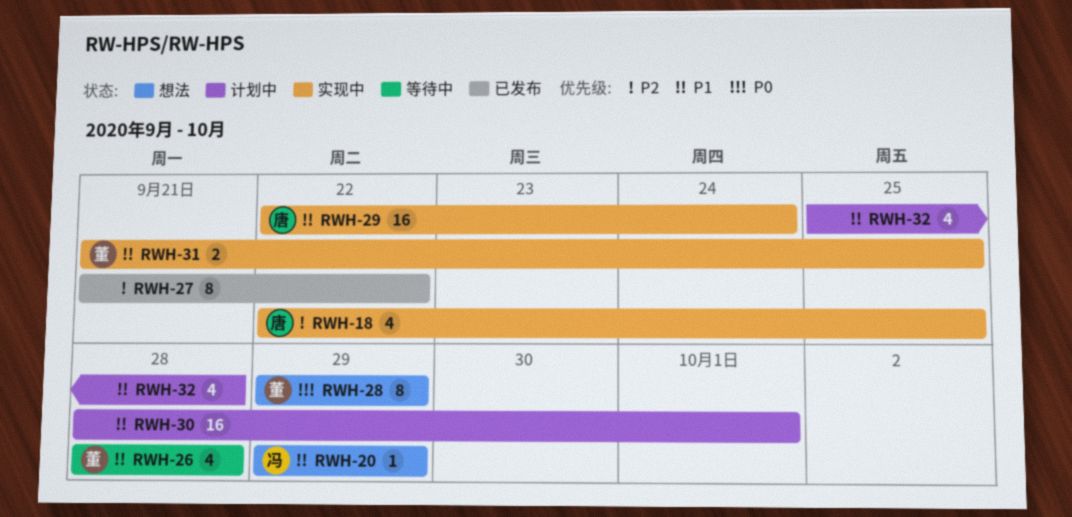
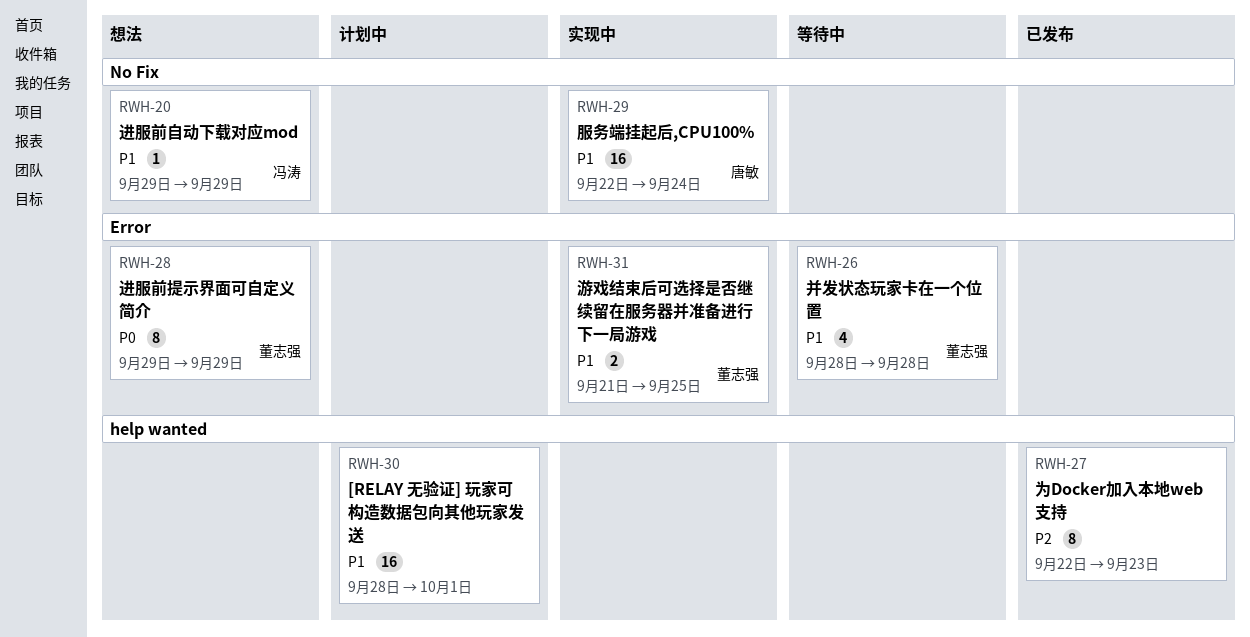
RWH-18: present -> none
RWH-27, start: Sep 21 -> Sep 22
RWH-27, due: Sep 22 -> Sep 23
RWH-32: present -> none

